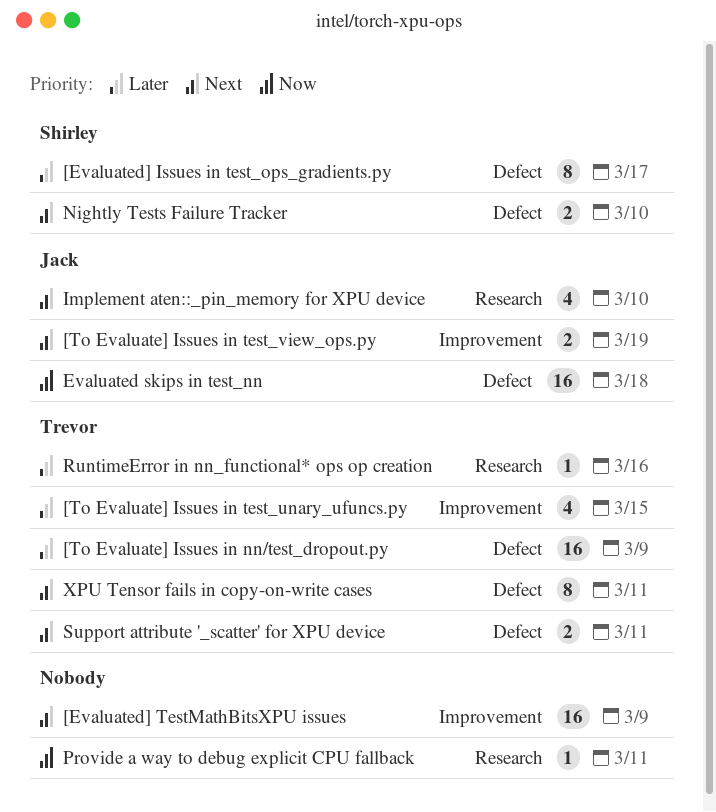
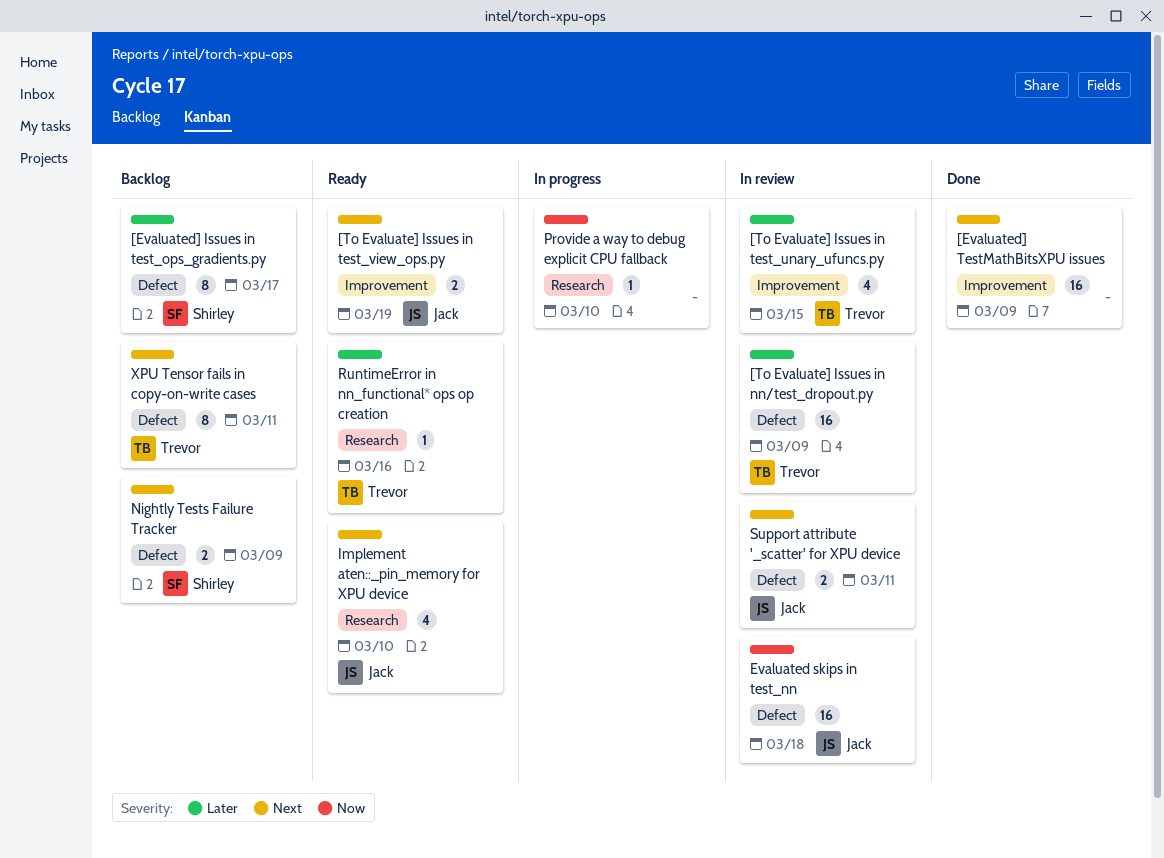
Nightly Tests Failure Tracker, due: Mar 10 -> Mar 9
Provide a way to debug explicit CPU fallback, due: Mar 11 -> Mar 10
Support attribute '_scatter' for XPU device, owner: Trevor -> Jack

